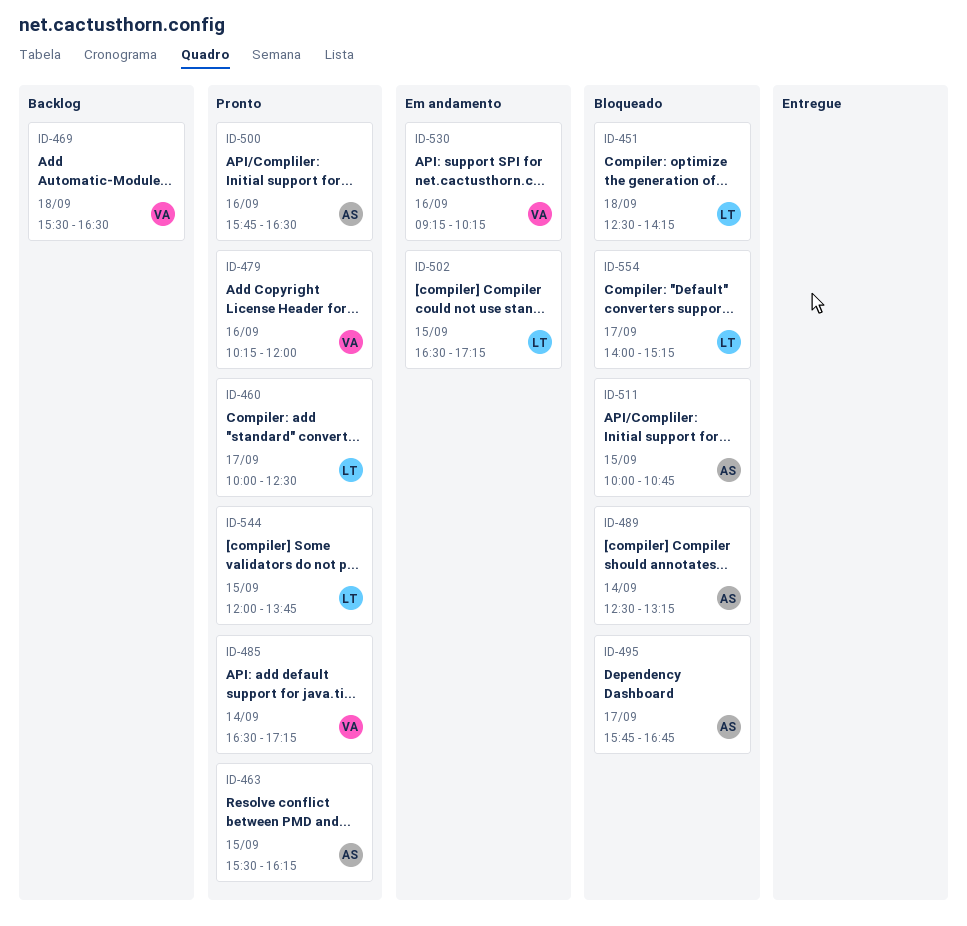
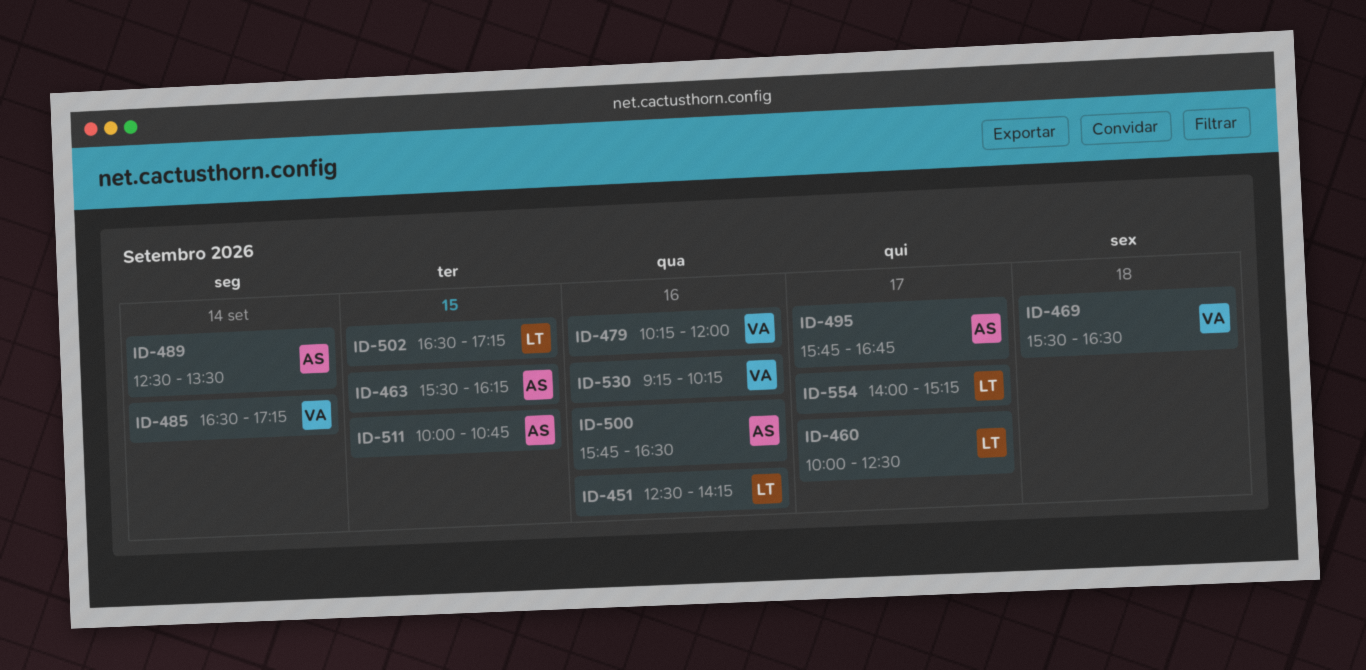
ID-451, day: Sep 18 -> Sep 16
ID-489, ends: 13:15 -> 13:30
ID-544: present -> none

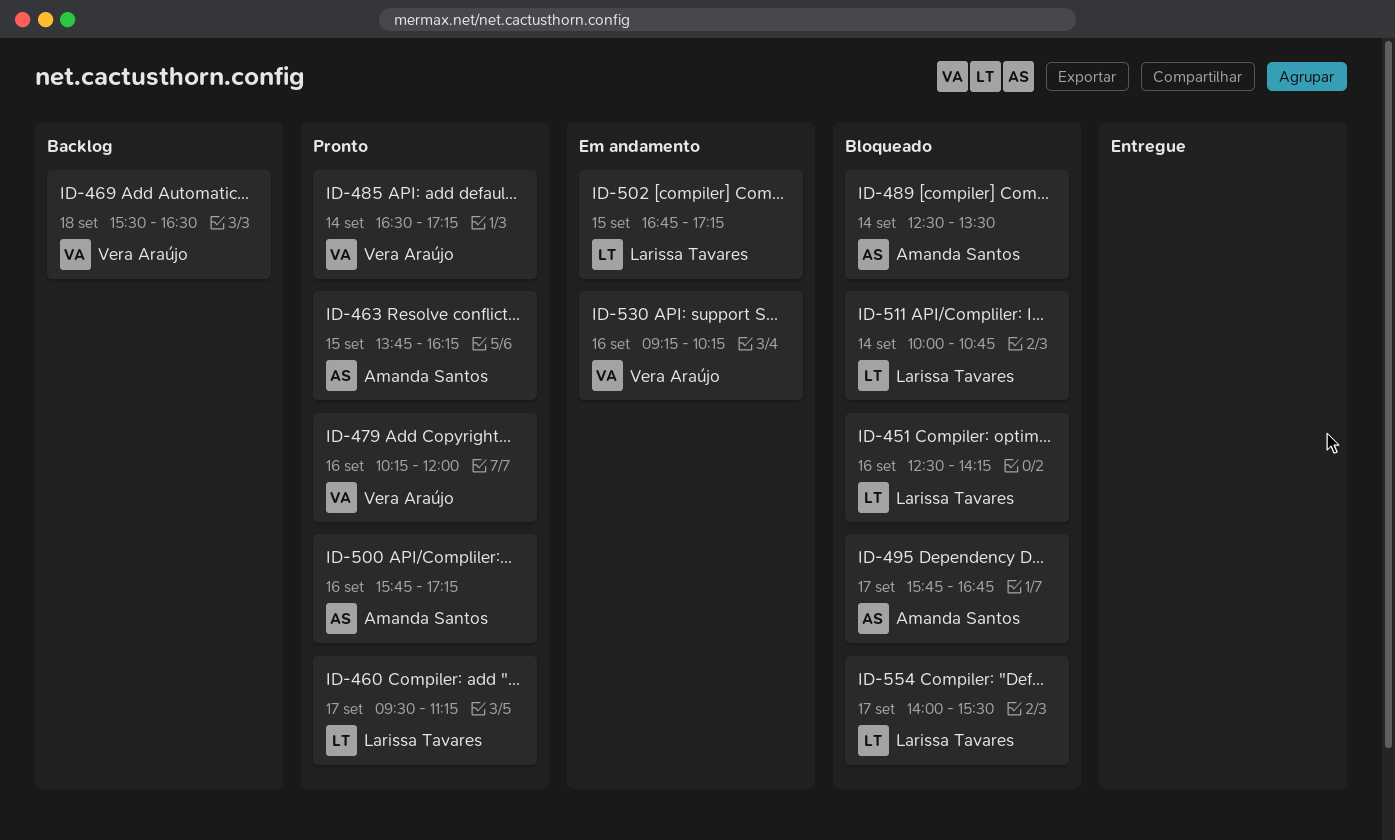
ID-460, begins: 10:00 -> 09:30
ID-460, ends: 12:30 -> 11:15
ID-463, begins: 15:30 -> 13:45
ID-500, ends: 16:30 -> 17:15
ID-502, begins: 16:30 -> 16:45
ID-511, owner: Amanda Santos -> Larissa Tavares
ID-511, day: Sep 15 -> Sep 14
ID-554, ends: 15:15 -> 15:30

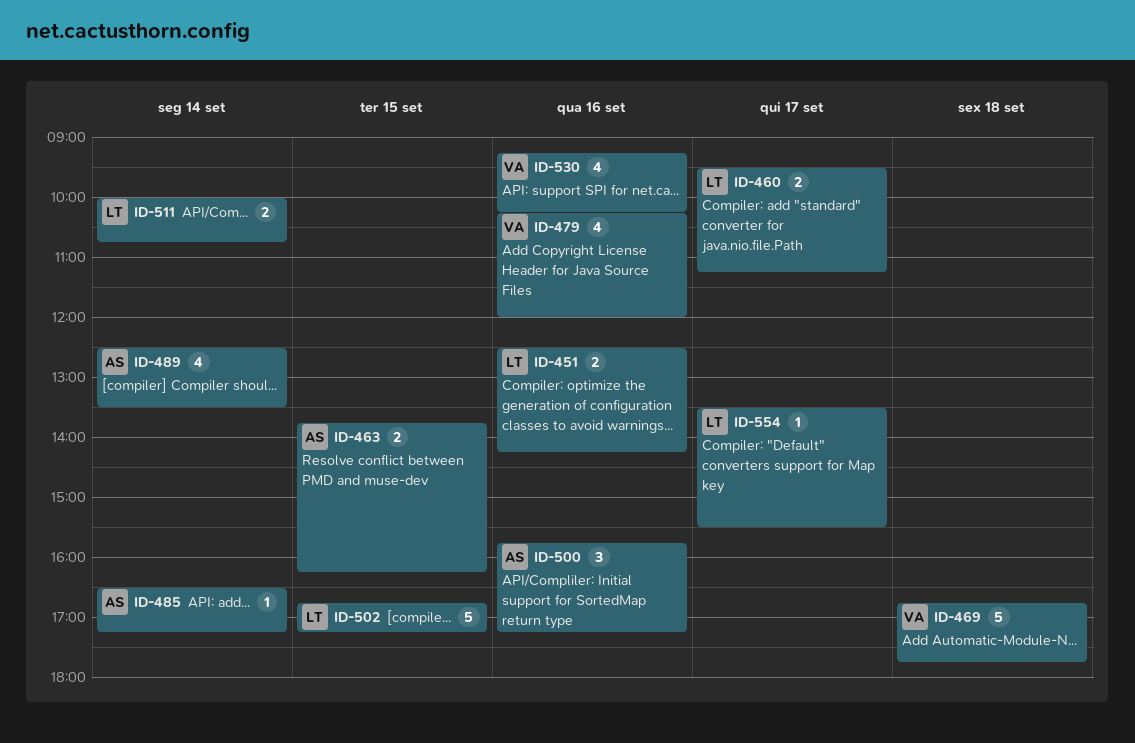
ID-469, begins: 15:30 -> 16:45
ID-469, ends: 16:30 -> 17:45
ID-485, owner: Vera Araújo -> Amanda Santos
ID-495: present -> none
ID-554, begins: 14:00 -> 13:30

